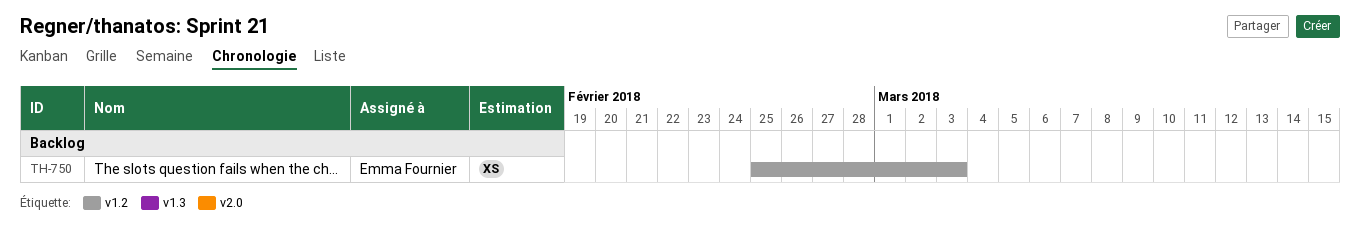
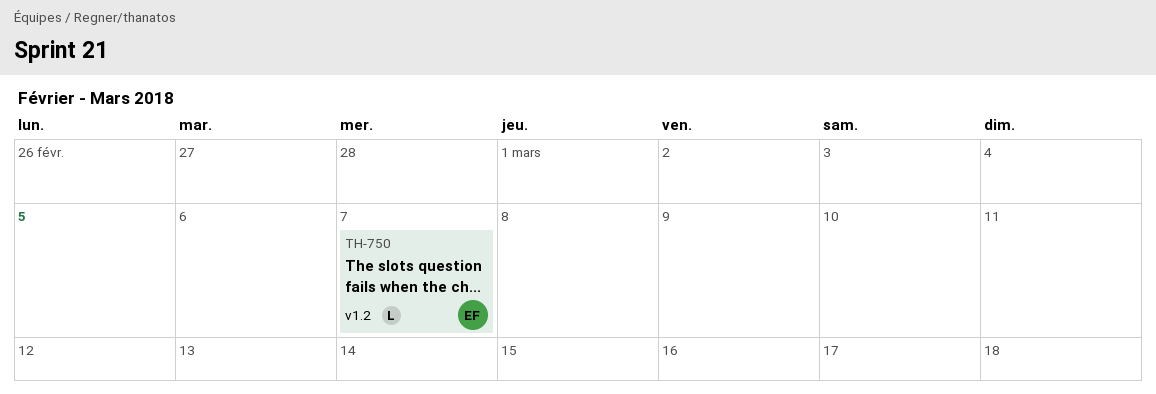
TH-750, estimate: XS -> L
TH-750, due: Mar 3 -> Mar 7

